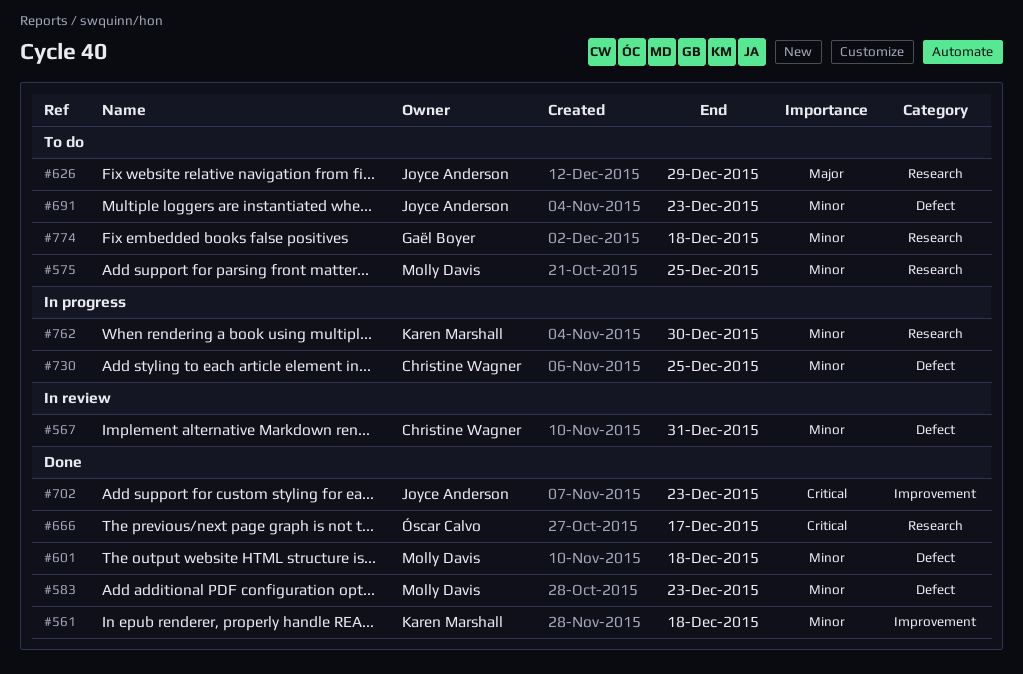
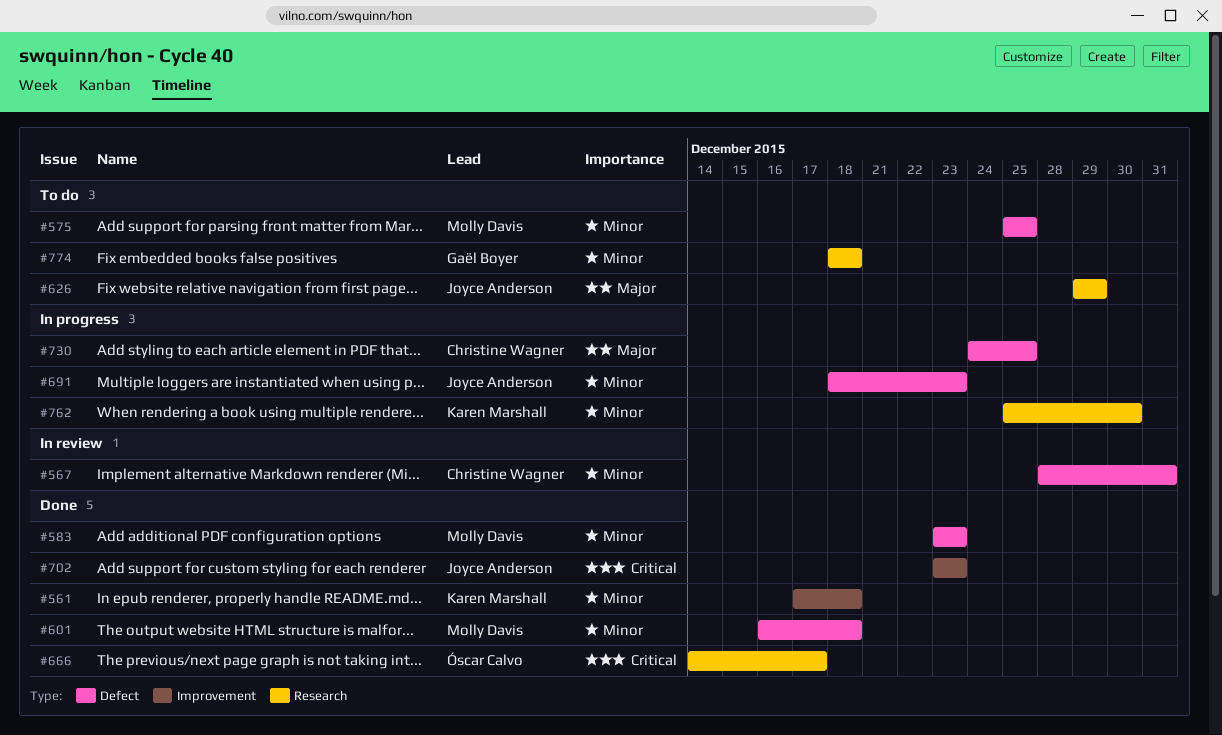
#575, label: Research -> Defect
#691, status: To do -> In progress
#730, priority: Minor -> Major

